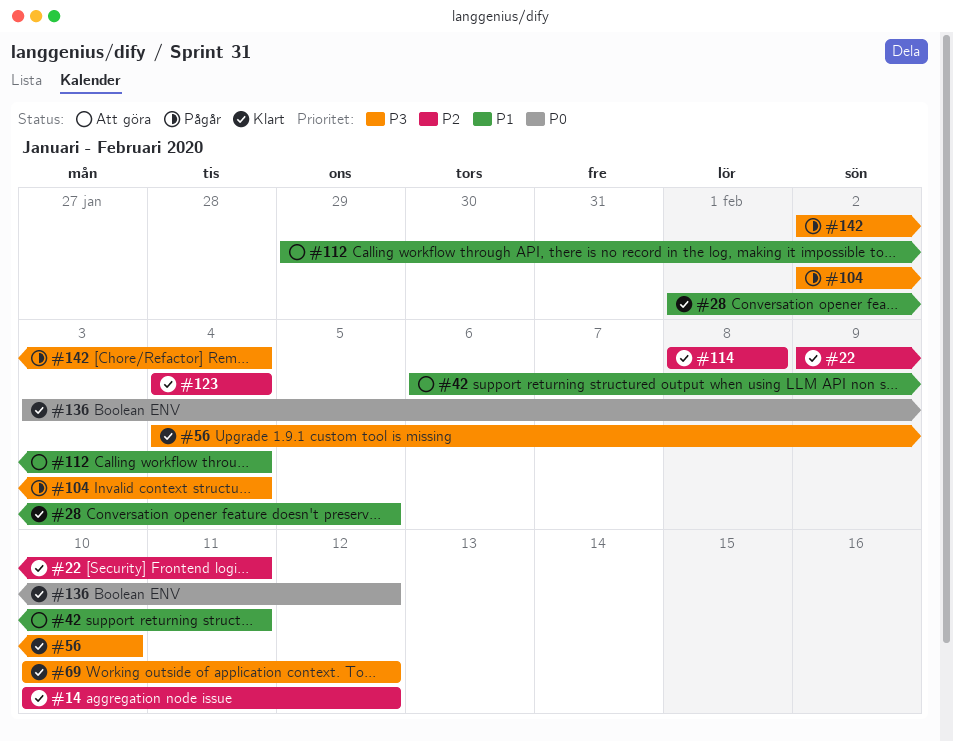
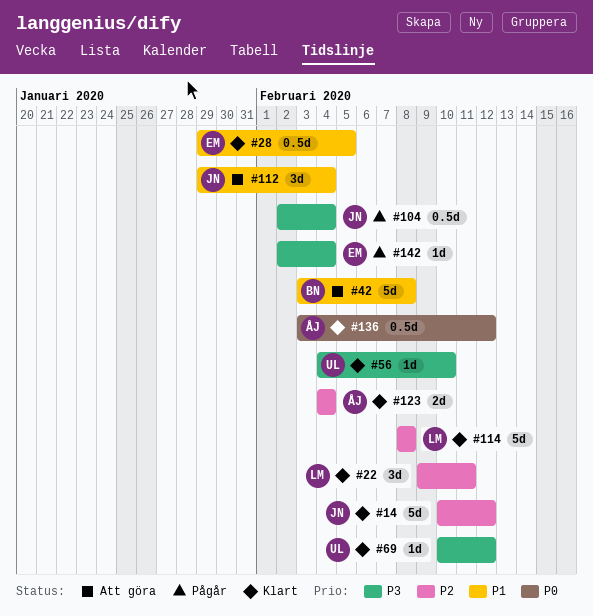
#28, start: Feb 1 -> Jan 29
#42, start: Feb 6 -> Feb 3
#42, due: Feb 11 -> Feb 8

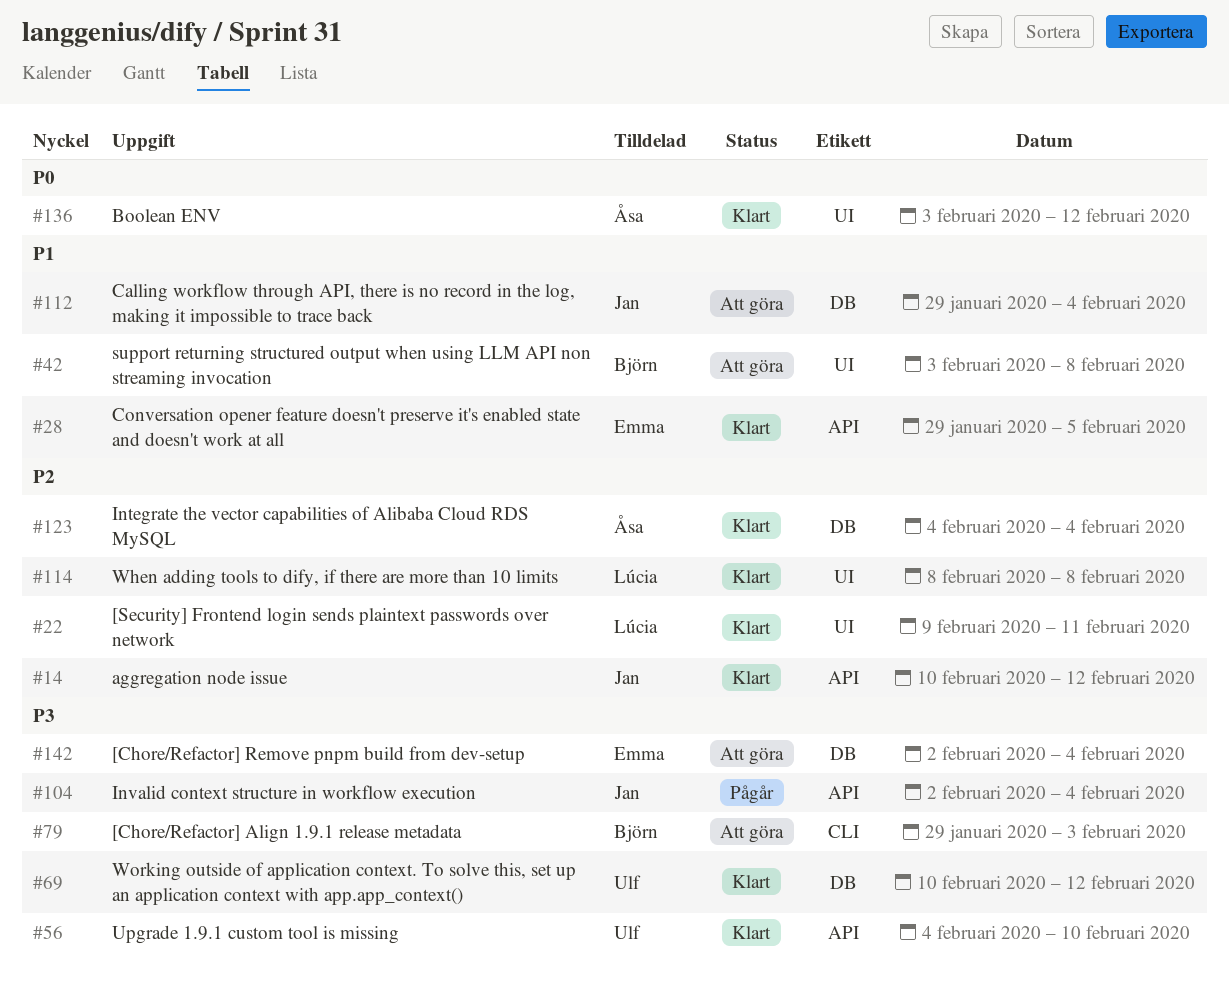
#79: none -> present
#142, status: Pågår -> Att göra

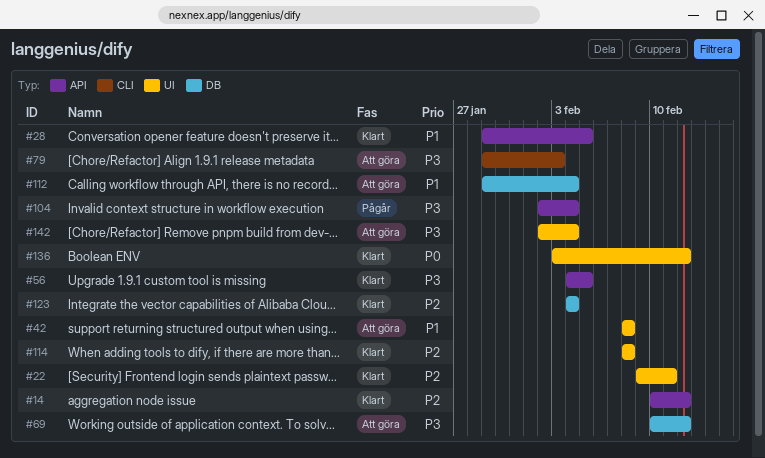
#42, start: Feb 3 -> Feb 8
#56, due: Feb 10 -> Feb 5
#69, status: Klart -> Att göra
#142, label: DB -> UI

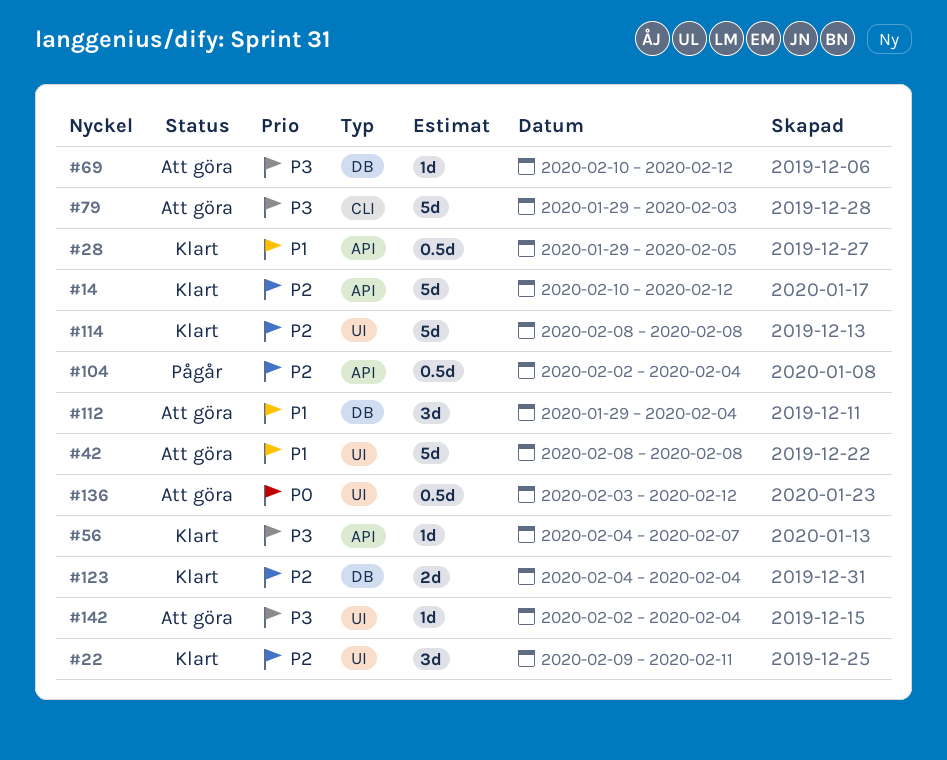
#56, due: Feb 5 -> Feb 7
#104, priority: P3 -> P2
#136, status: Klart -> Att göra

